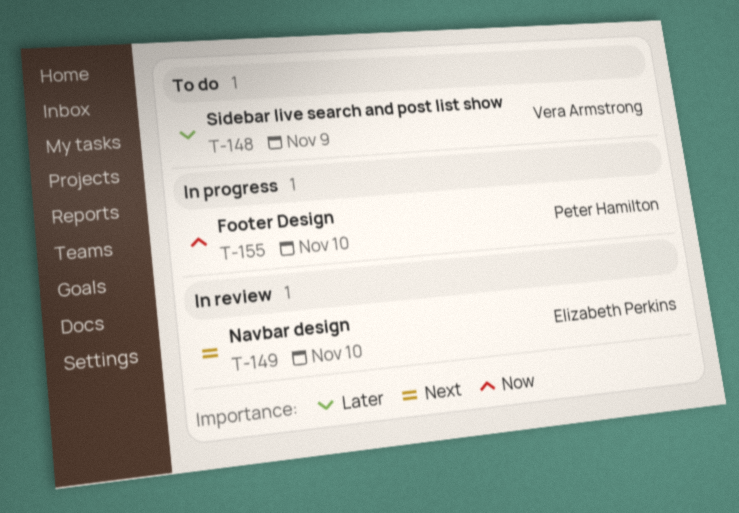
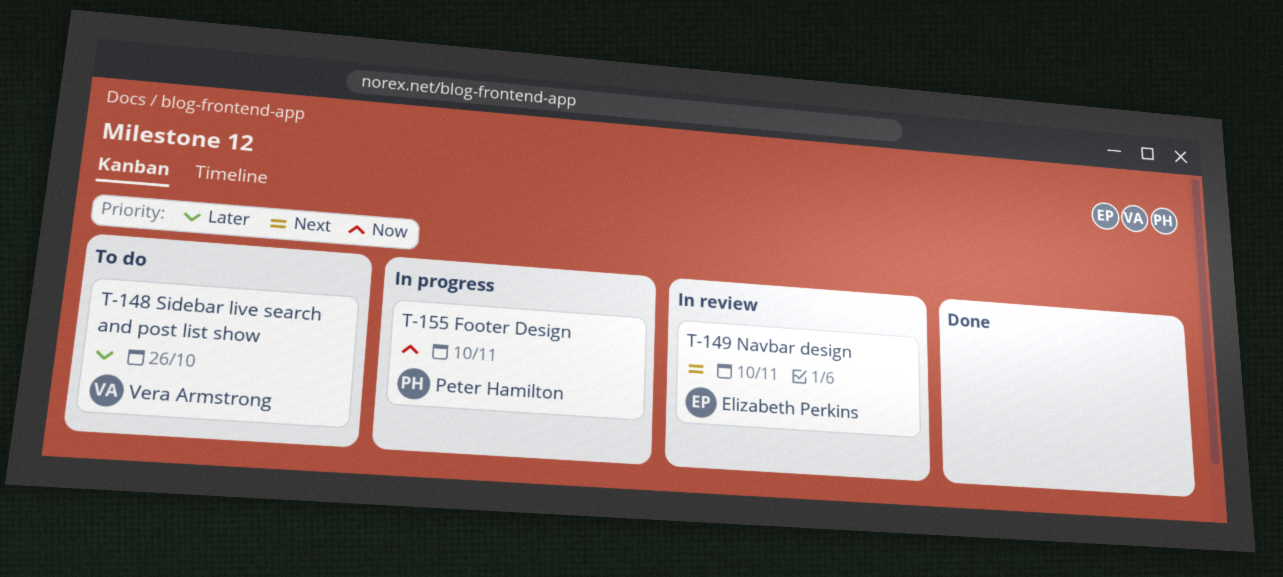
T-148, due: Nov 9 -> Oct 26

